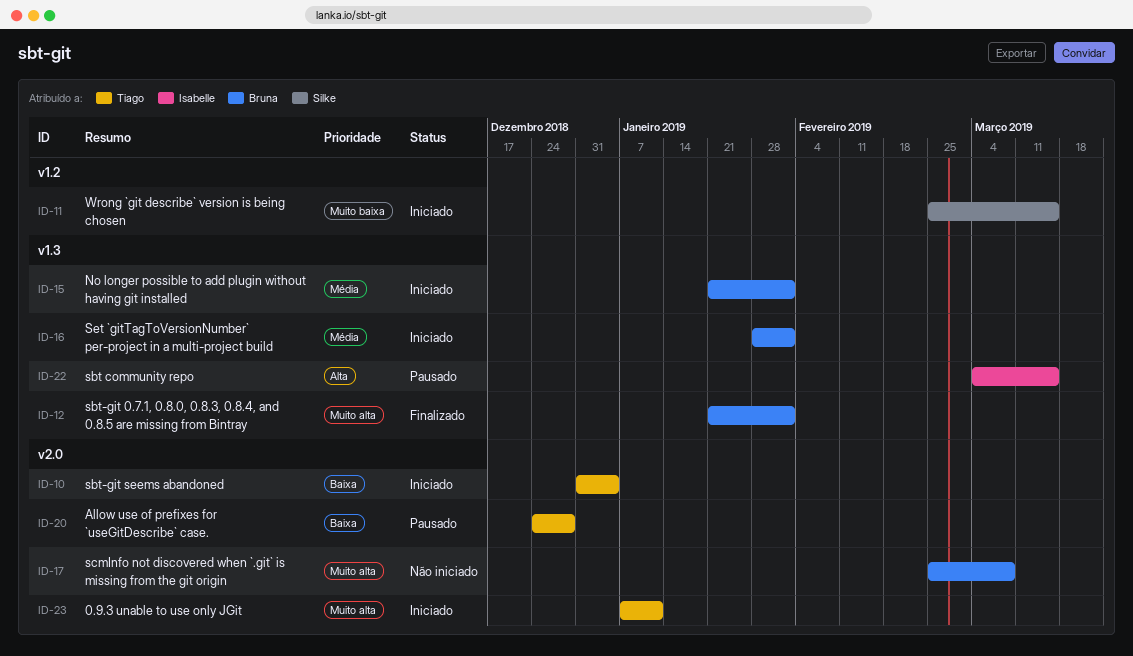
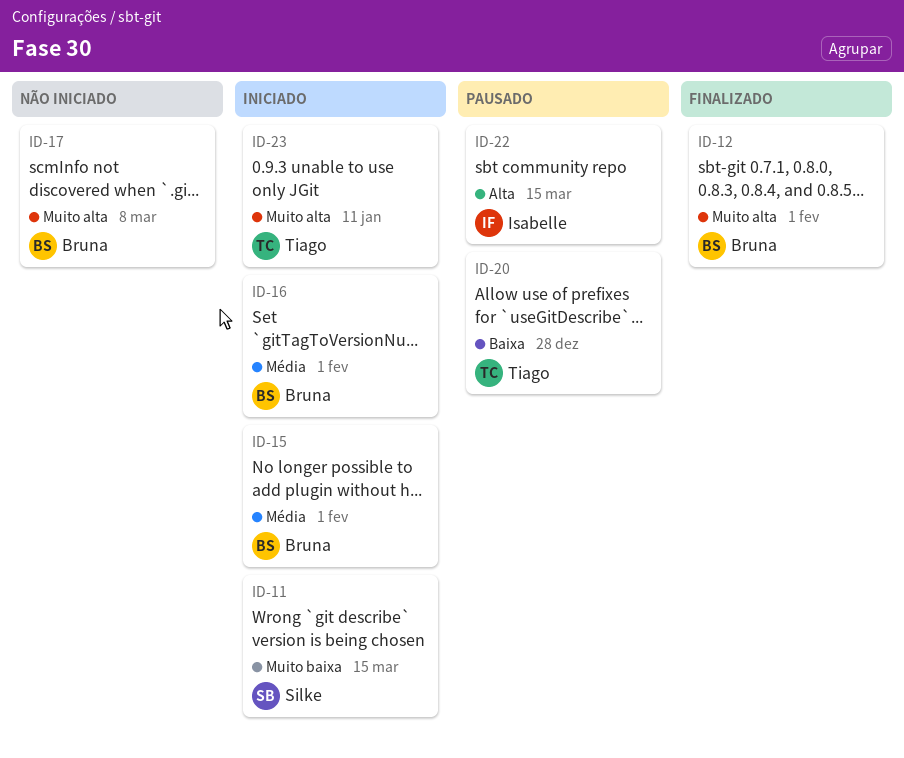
ID-10: present -> none

